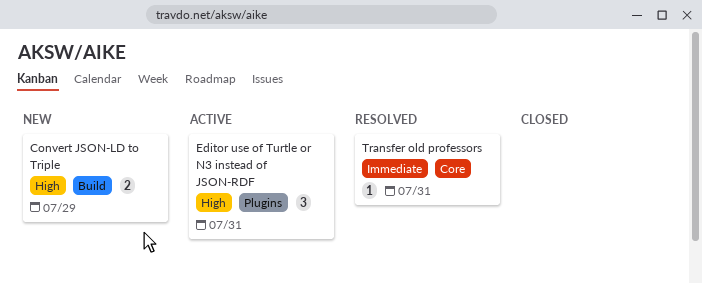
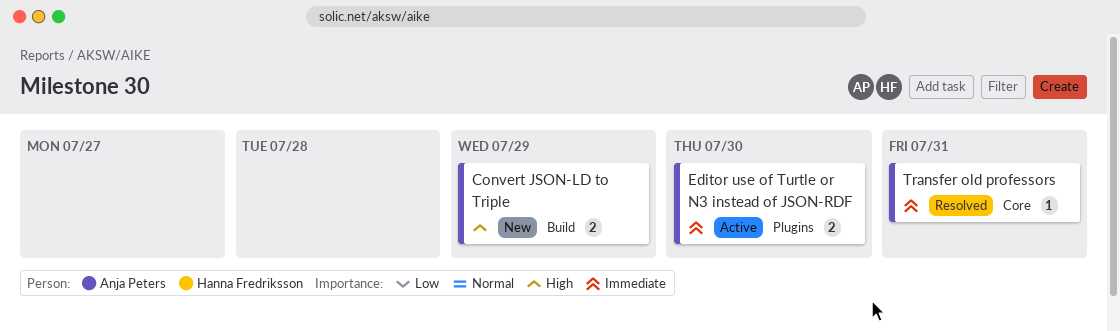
Editor use of Turtle or N3 instead of JSON-RDF, priority: High -> Immediate
Editor use of Turtle or N3 instead of JSON-RDF, estimate: 3 -> 2
Editor use of Turtle or N3 instead of JSON-RDF, due: Jul 31 -> Jul 30

